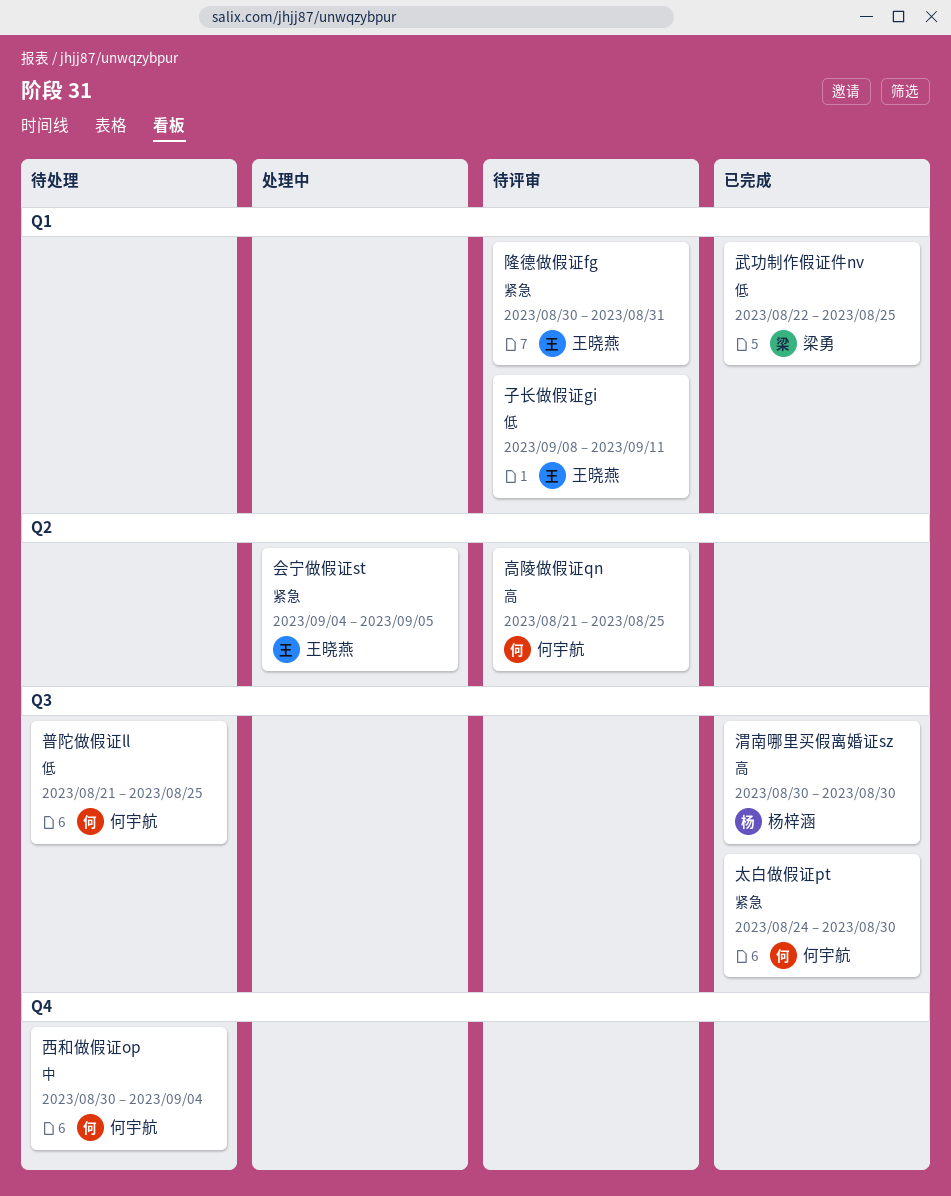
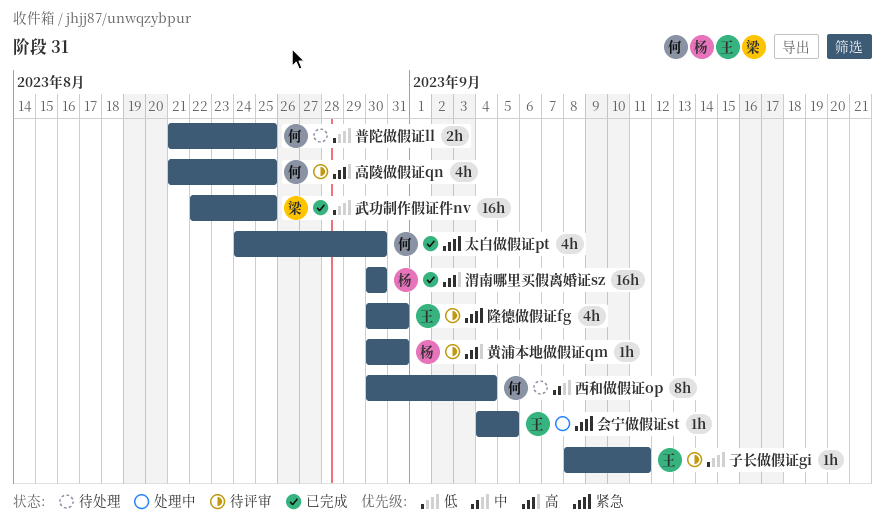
黄浦本地做假证qm: none -> present

